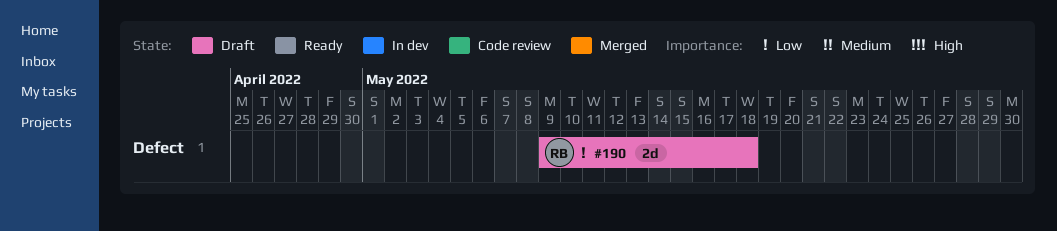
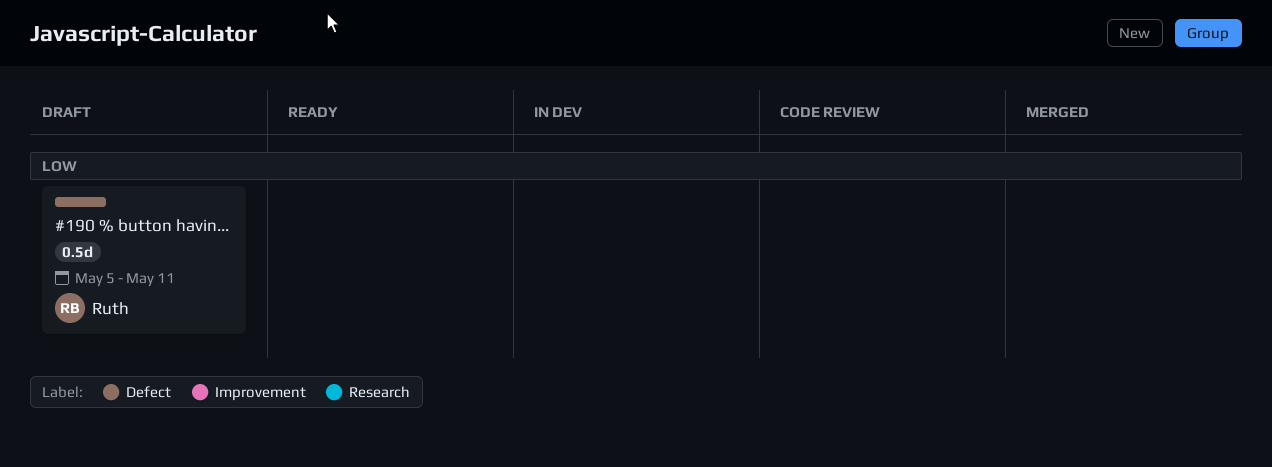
#190, estimate: 2d -> 0.5d
#190, start: May 9 -> May 5
#190, due: May 18 -> May 11

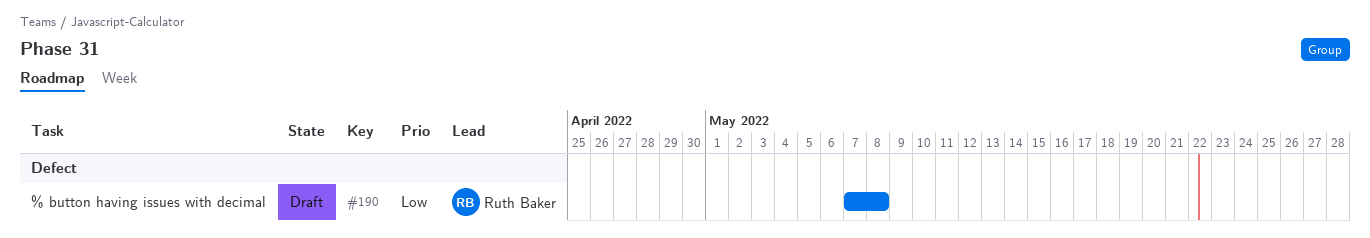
#190, start: May 5 -> May 7
#190, due: May 11 -> May 8

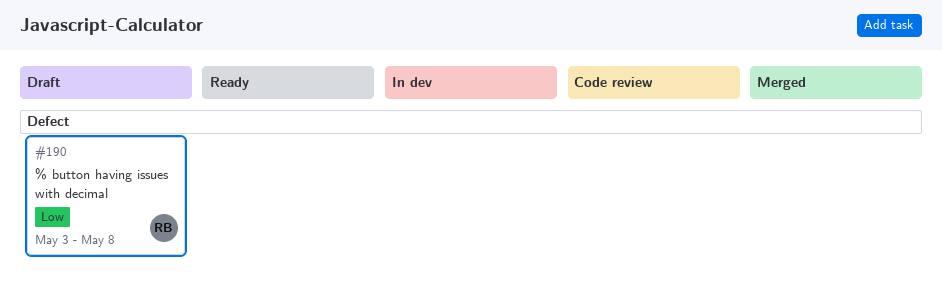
#190, start: May 7 -> May 3

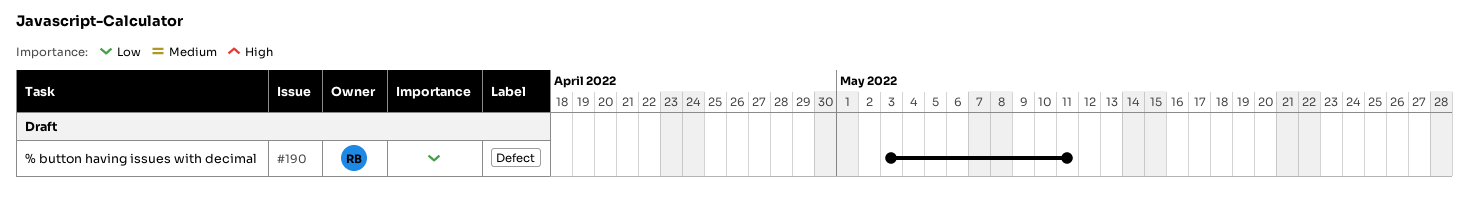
#190, due: May 8 -> May 11

